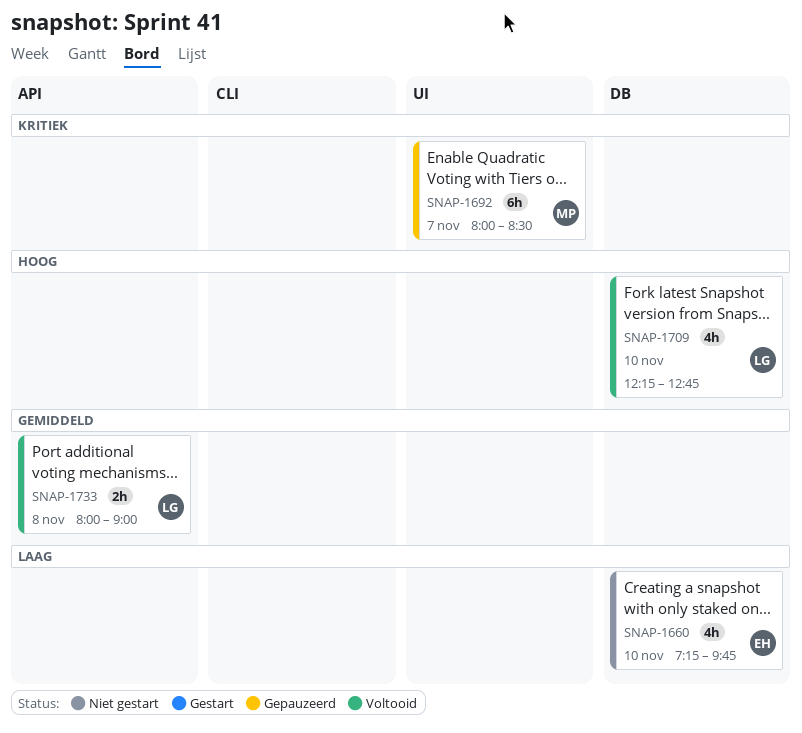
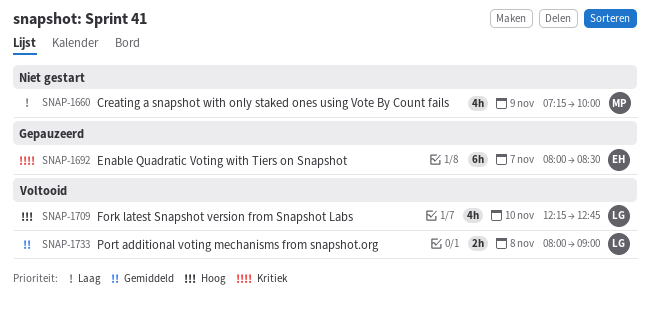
SNAP-1660, owner: EH -> MP
SNAP-1660, day: Nov 10 -> Nov 9
SNAP-1660, ends: 09:45 -> 10:00
SNAP-1692, owner: MP -> EH

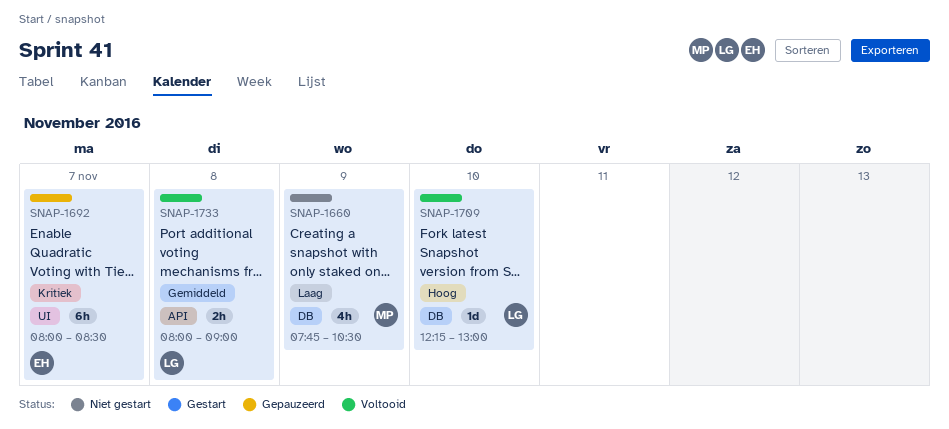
SNAP-1660, begins: 07:15 -> 07:45
SNAP-1660, ends: 10:00 -> 10:30
SNAP-1709, estimate: 4h -> 1d
SNAP-1709, ends: 12:45 -> 13:00

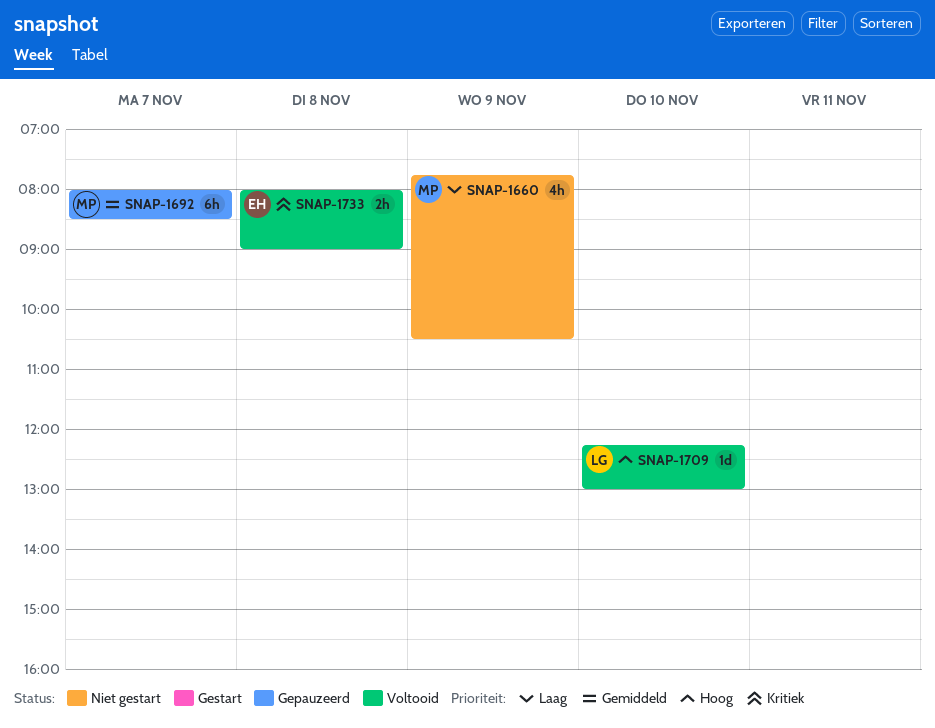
SNAP-1692, owner: EH -> MP
SNAP-1692, priority: Kritiek -> Gemiddeld
SNAP-1733, owner: LG -> EH
SNAP-1733, priority: Gemiddeld -> Kritiek

